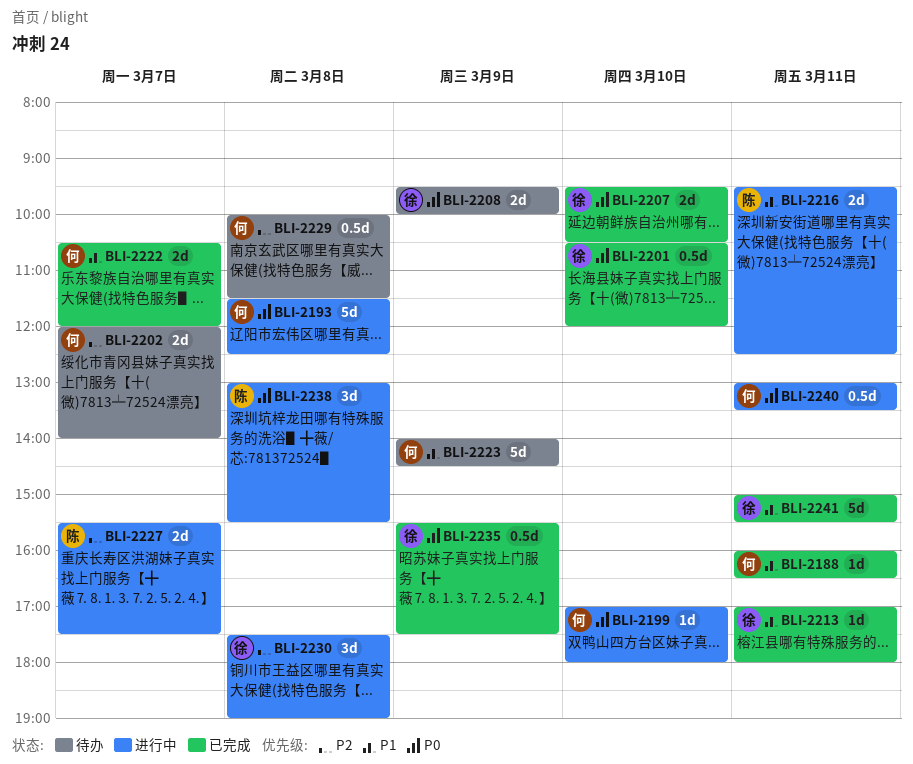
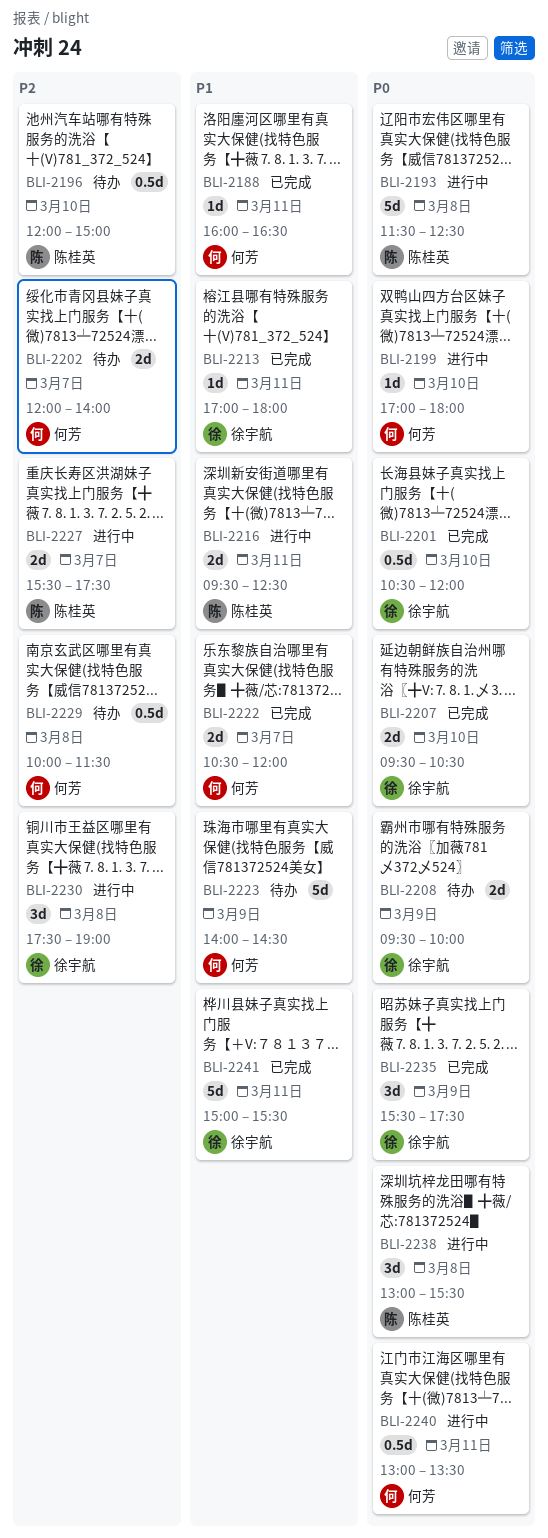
BLI-2193, owner: 何芳 -> 陈桂英
BLI-2196: none -> present
BLI-2235, estimate: 0.5d -> 3d

